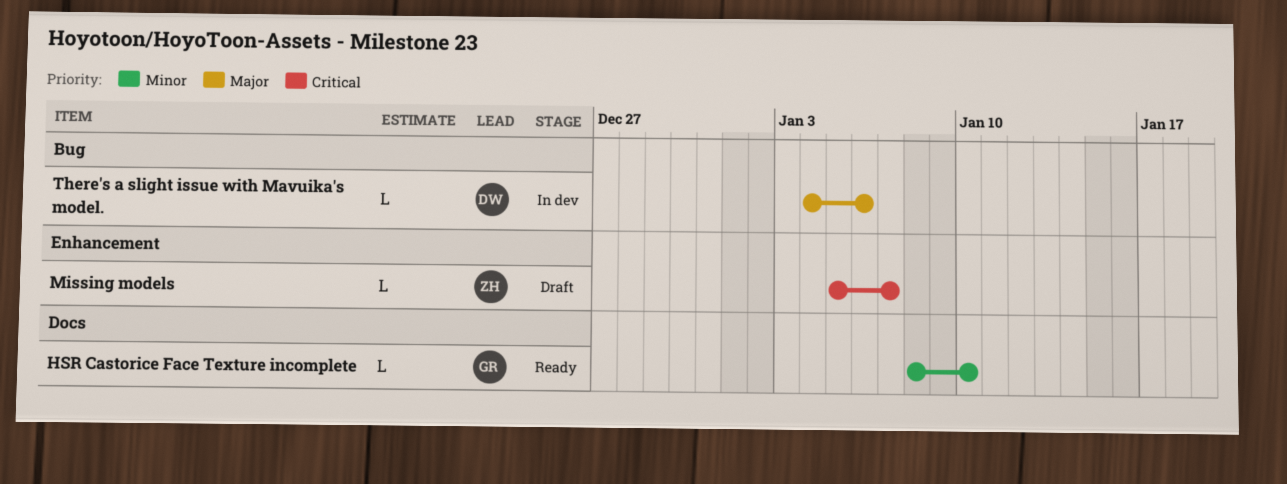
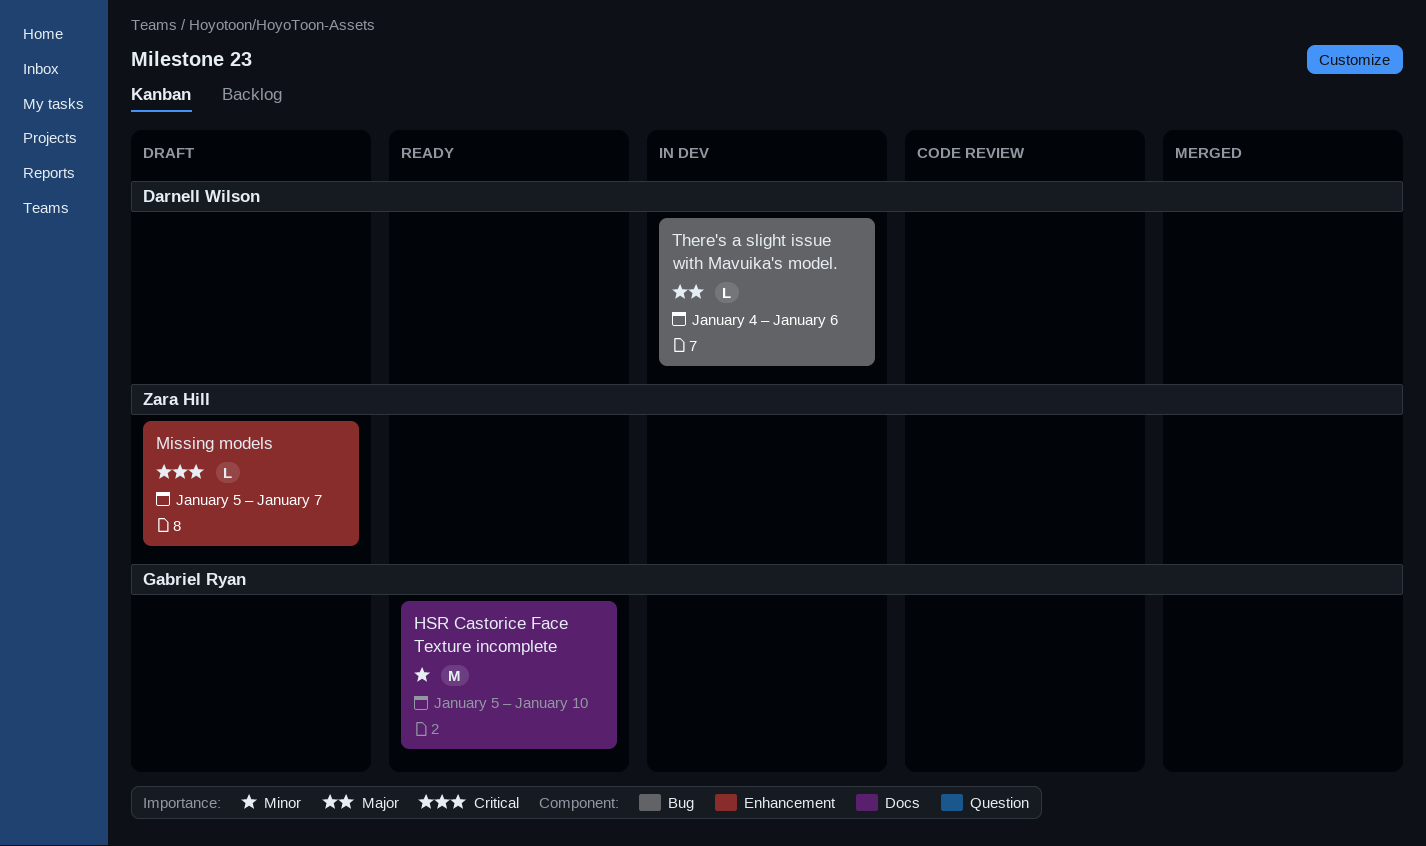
HSR Castorice Face Texture incomplete, estimate: L -> M
HSR Castorice Face Texture incomplete, start: Jan 8 -> Jan 5

